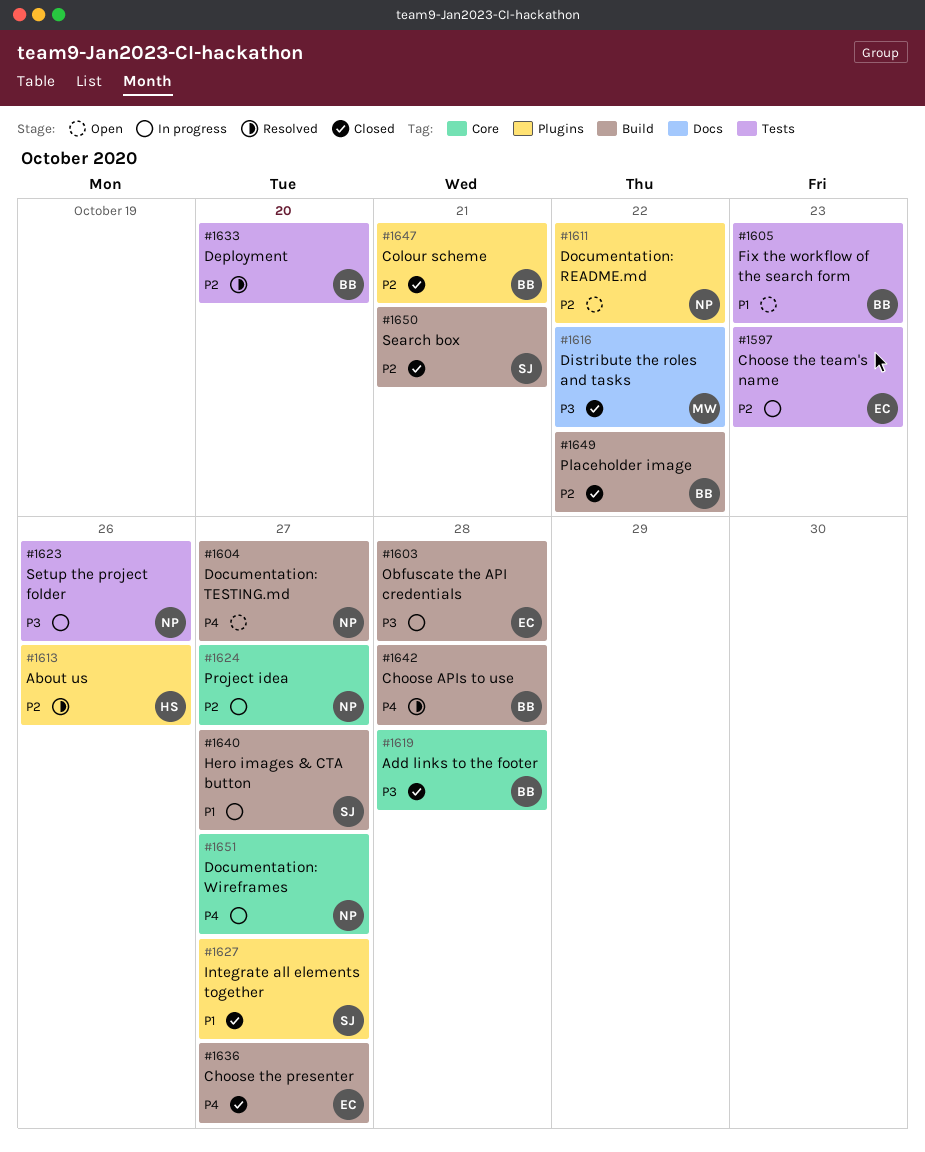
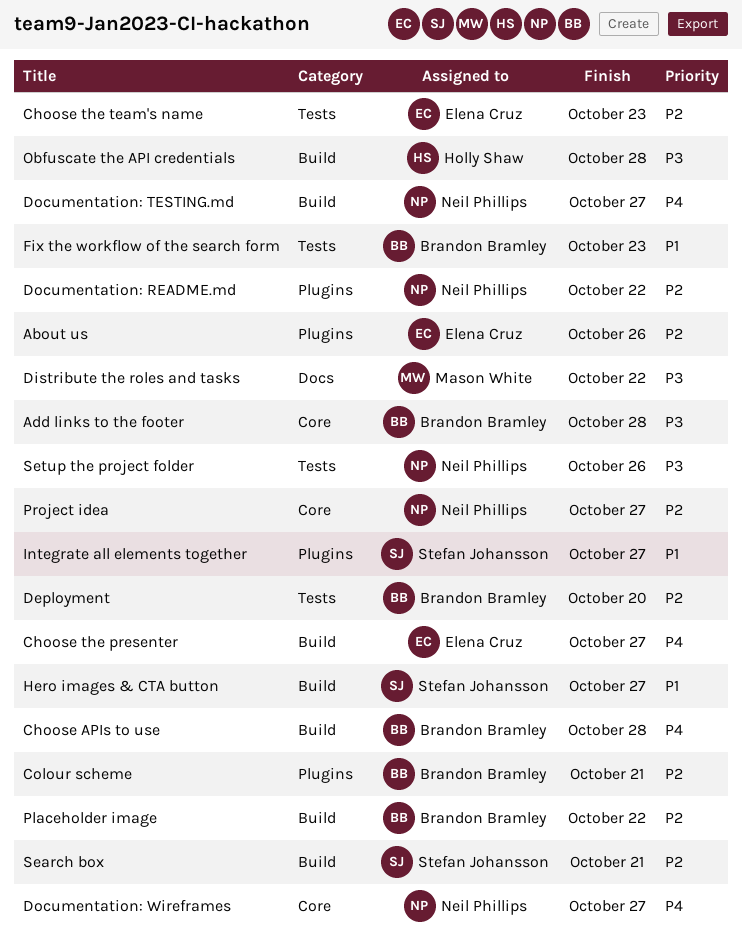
About us, owner: Holly Shaw -> Elena Cruz
Obfuscate the API credentials, owner: Elena Cruz -> Holly Shaw

